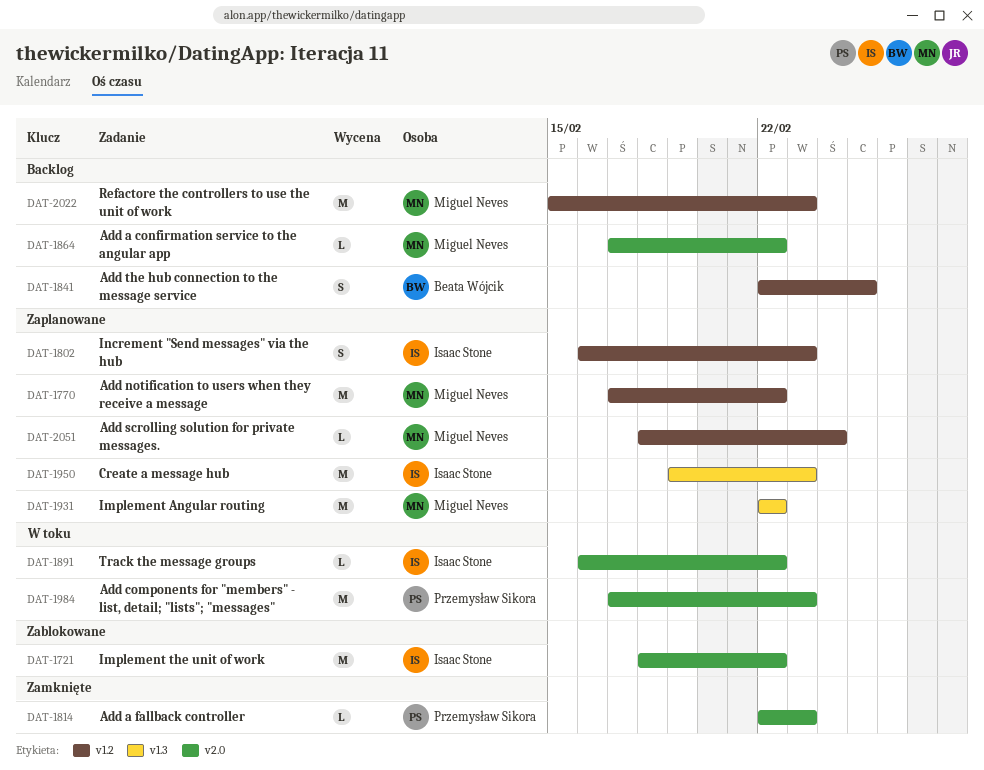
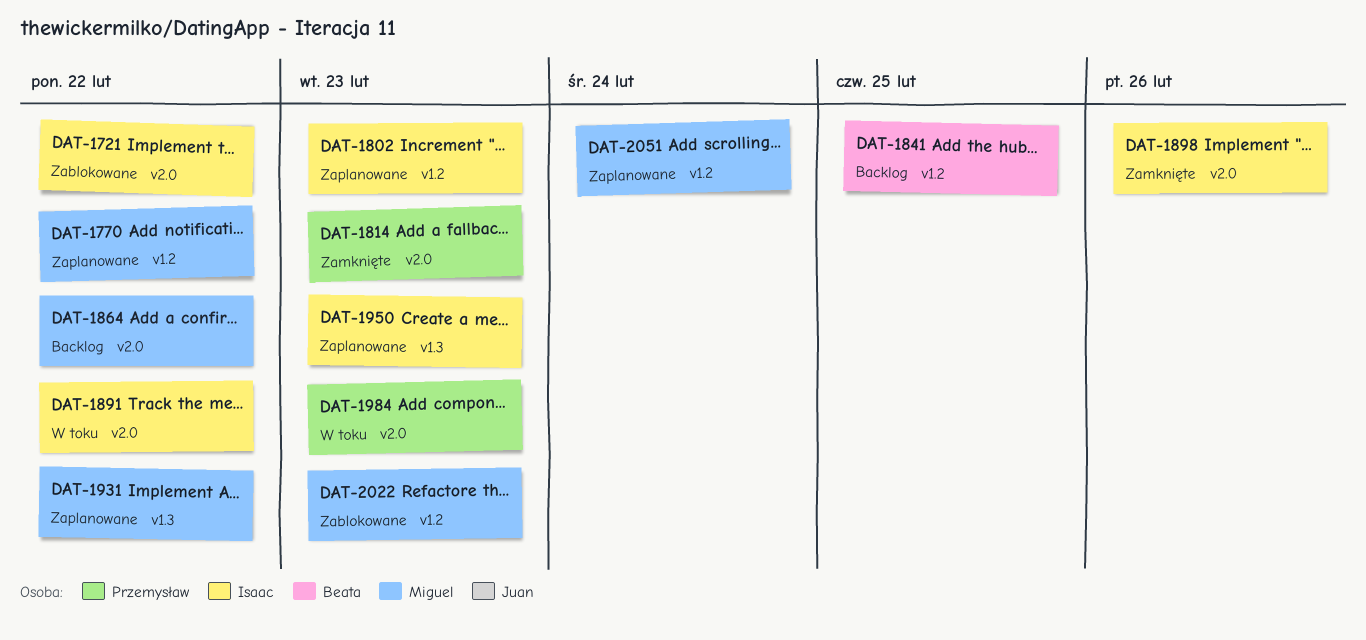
DAT-1898: none -> present
DAT-2022, status: Backlog -> Zablokowane

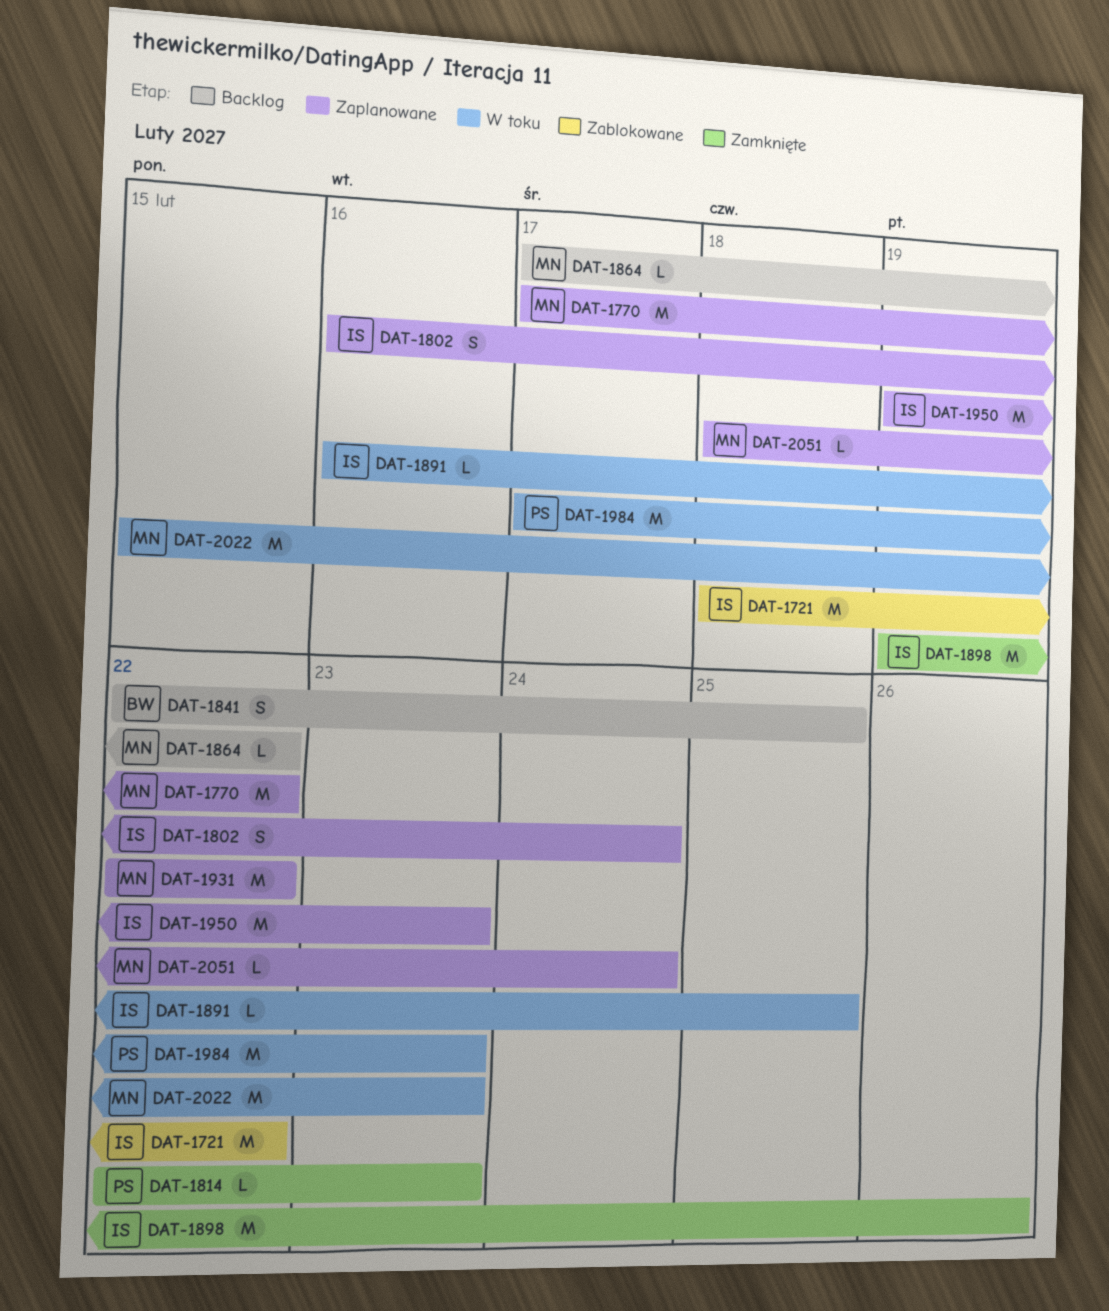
DAT-1802, due: Feb 23 -> Feb 24
DAT-1891, due: Feb 22 -> Feb 25
DAT-2022, status: Zablokowane -> W toku

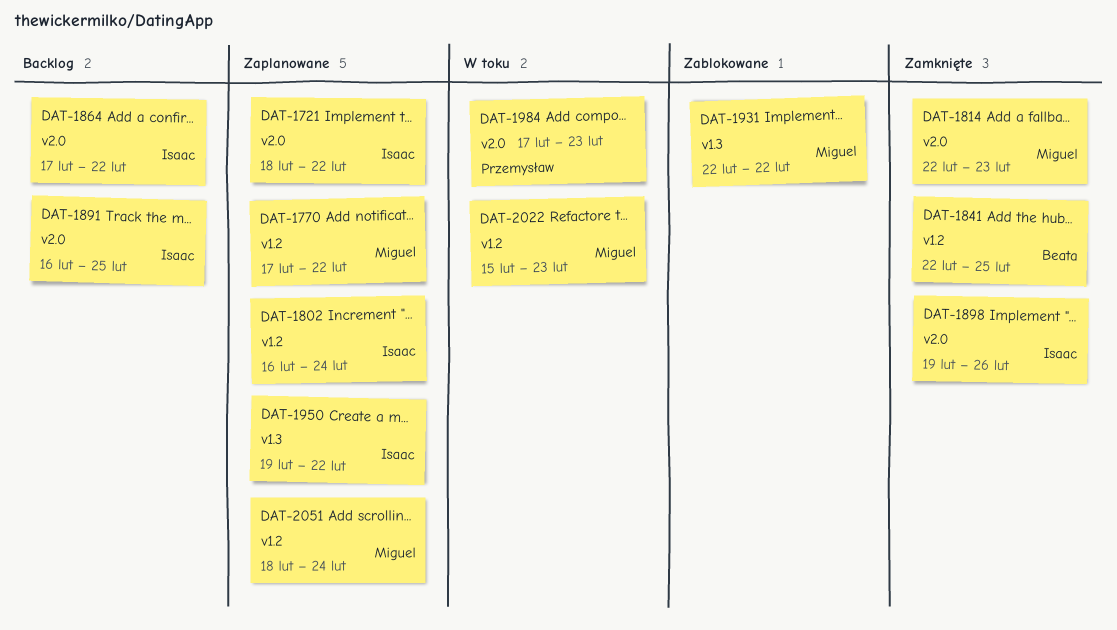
DAT-1721, status: Zablokowane -> Zaplanowane
DAT-1814, owner: Przemysław -> Miguel
DAT-1841, status: Backlog -> Zamknięte
DAT-1864, owner: Miguel -> Isaac
DAT-1891, status: W toku -> Backlog
DAT-1931, status: Zaplanowane -> Zablokowane
DAT-1950, due: Feb 23 -> Feb 22

